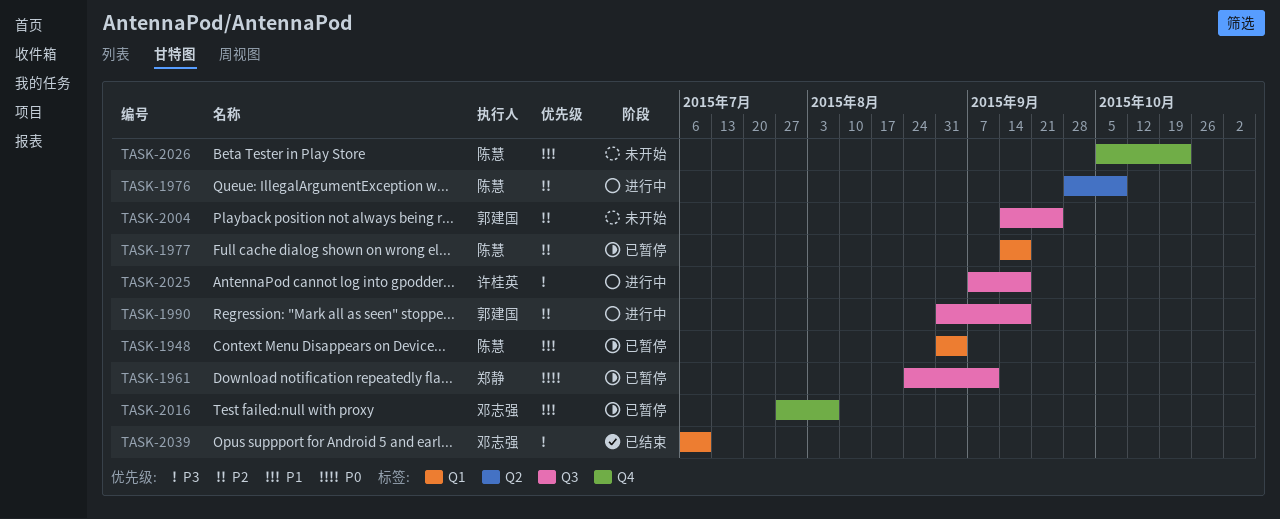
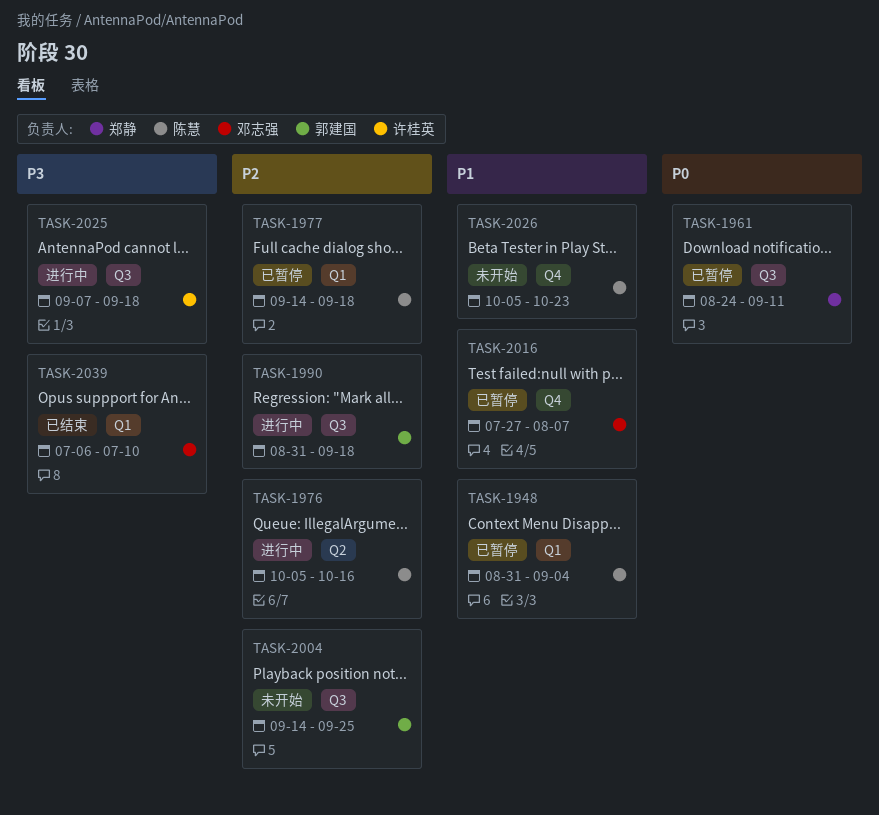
TASK-1976, start: Sep 28 -> Oct 5
TASK-1976, due: Oct 9 -> Oct 16

